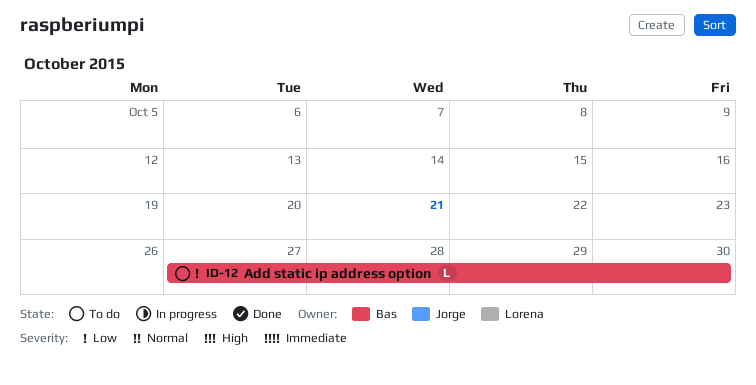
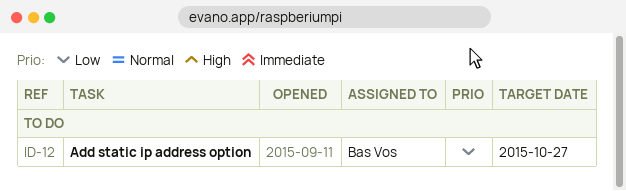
ID-12, due: Oct 30 -> Oct 27

